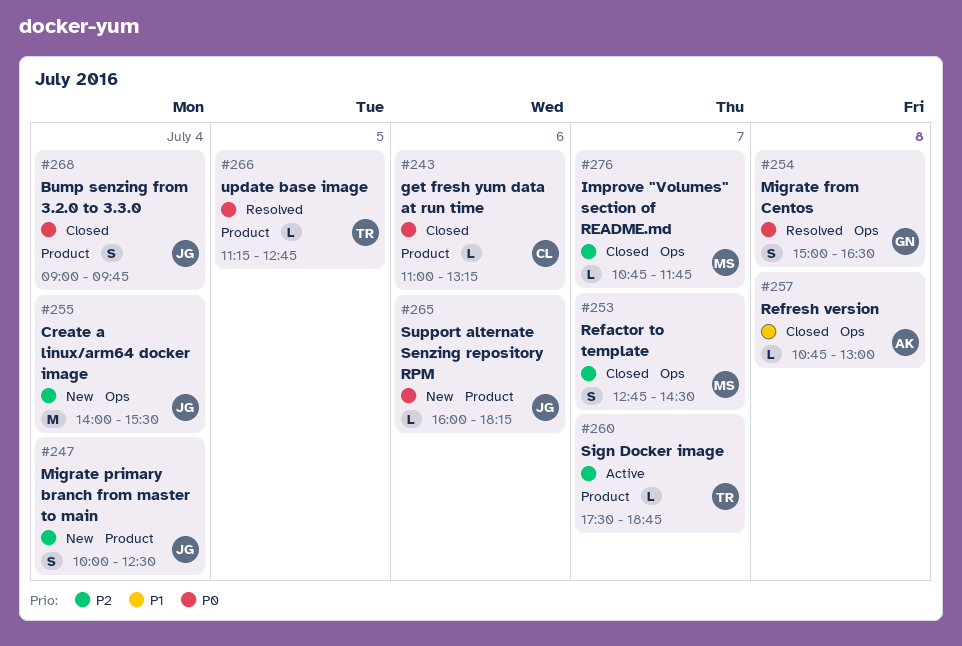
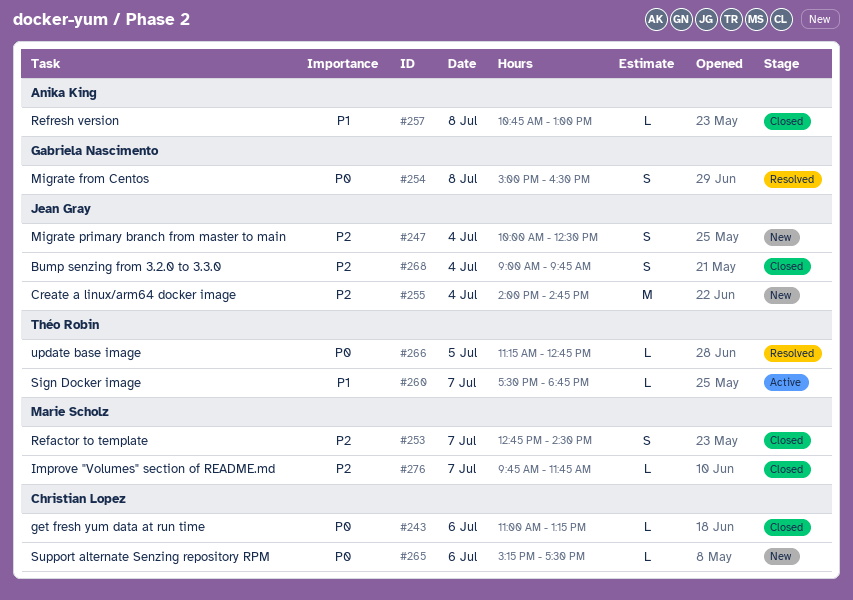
#255, ends: 15:30 -> 14:45
#260, priority: P2 -> P1
#265, owner: Jean Gray -> Christian Lopez
#265, begins: 16:00 -> 15:15
#265, ends: 18:15 -> 17:30
#268, priority: P0 -> P2
#276, begins: 10:45 -> 09:45

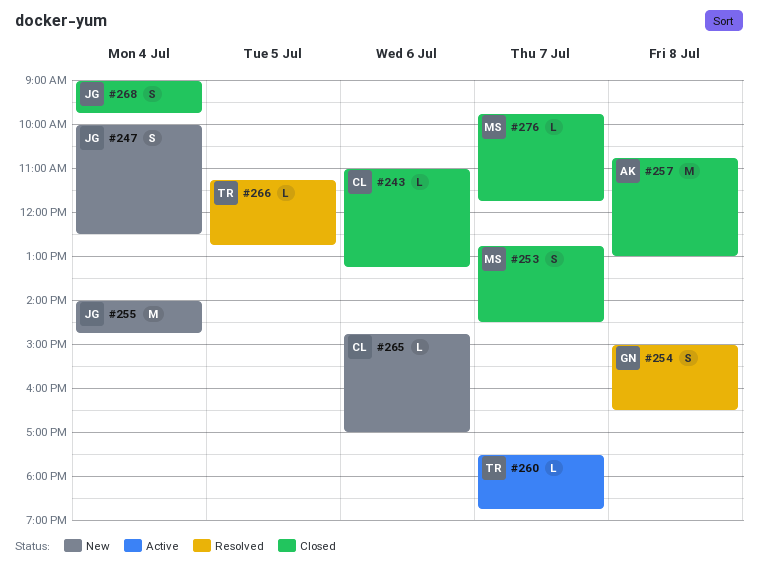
#257, estimate: L -> M
#265, begins: 15:15 -> 14:45
#265, ends: 17:30 -> 17:00

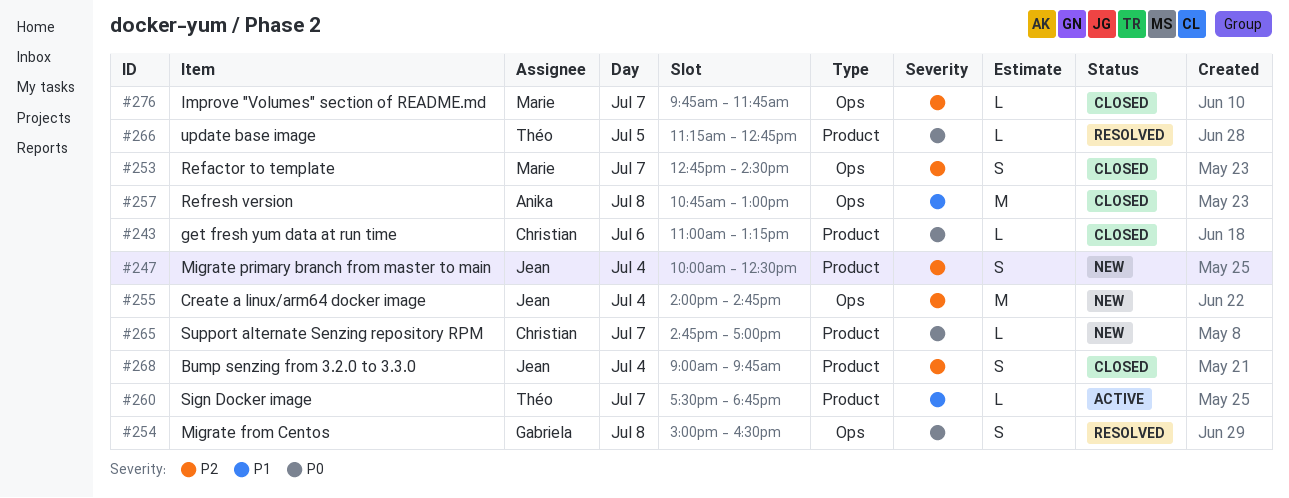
#265, day: Jul 6 -> Jul 7

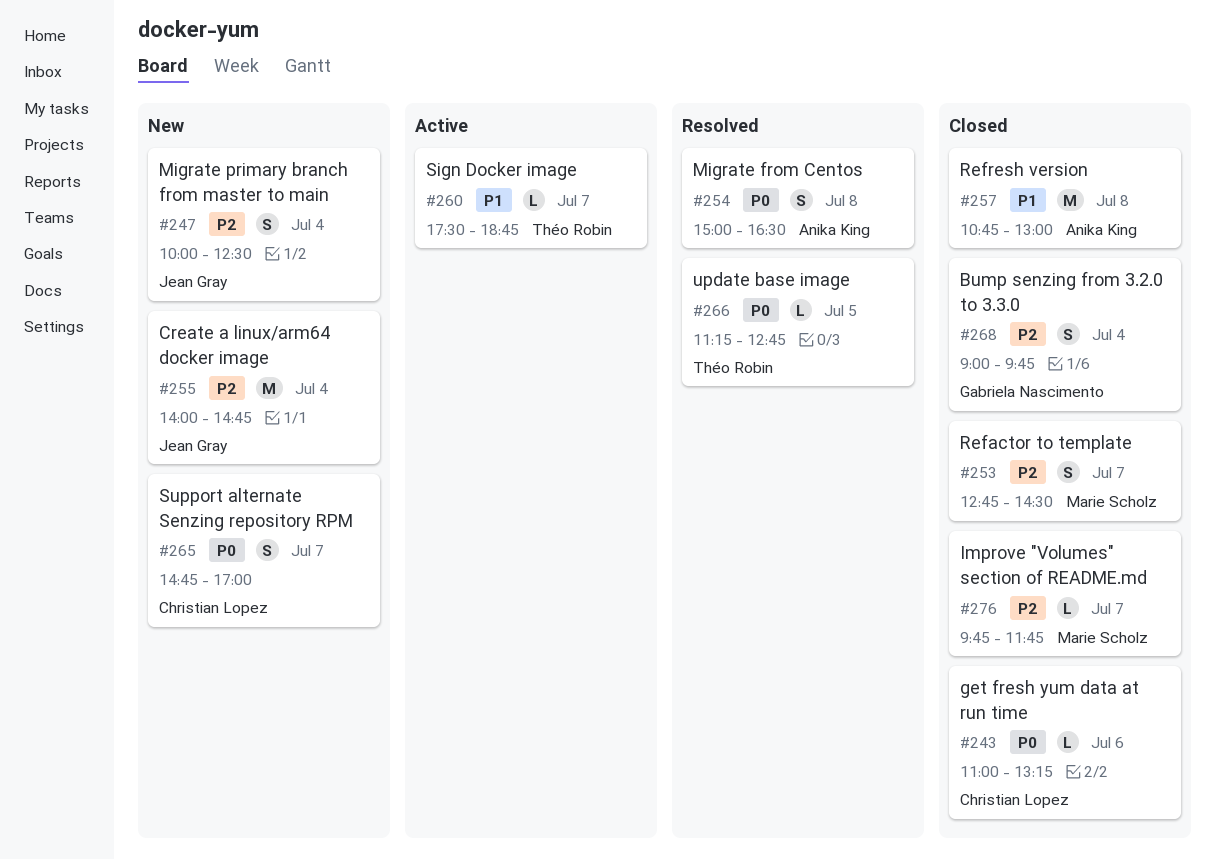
#254, owner: Gabriela Nascimento -> Anika King
#265, estimate: L -> S
#268, owner: Jean Gray -> Gabriela Nascimento

